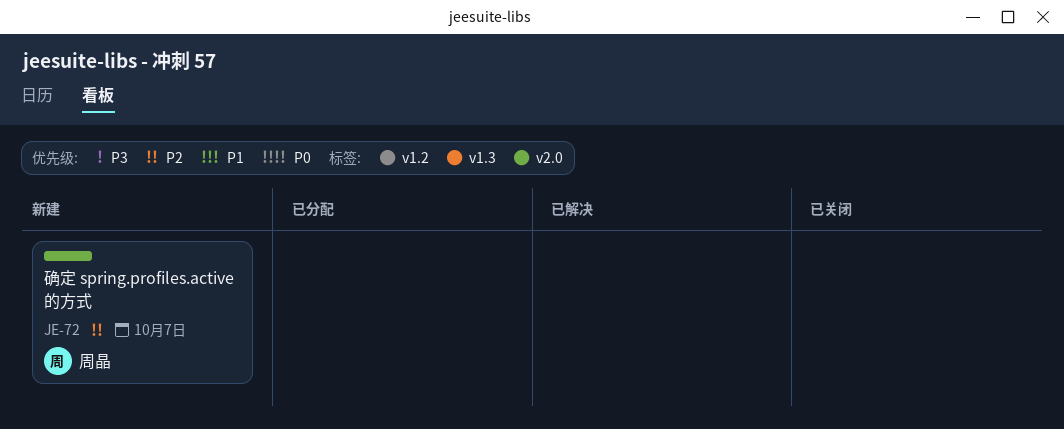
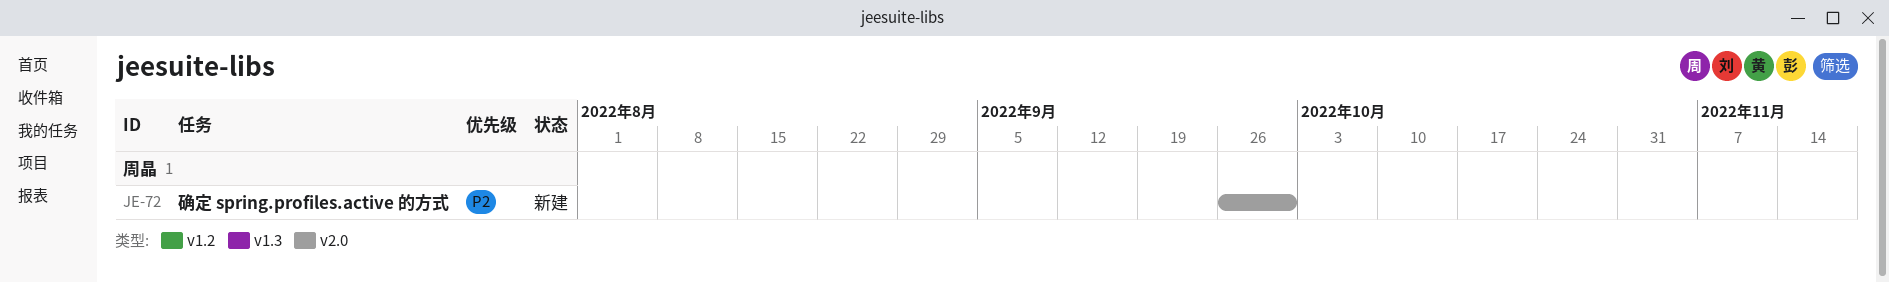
JE-72, due: Oct 7 -> Sep 30

